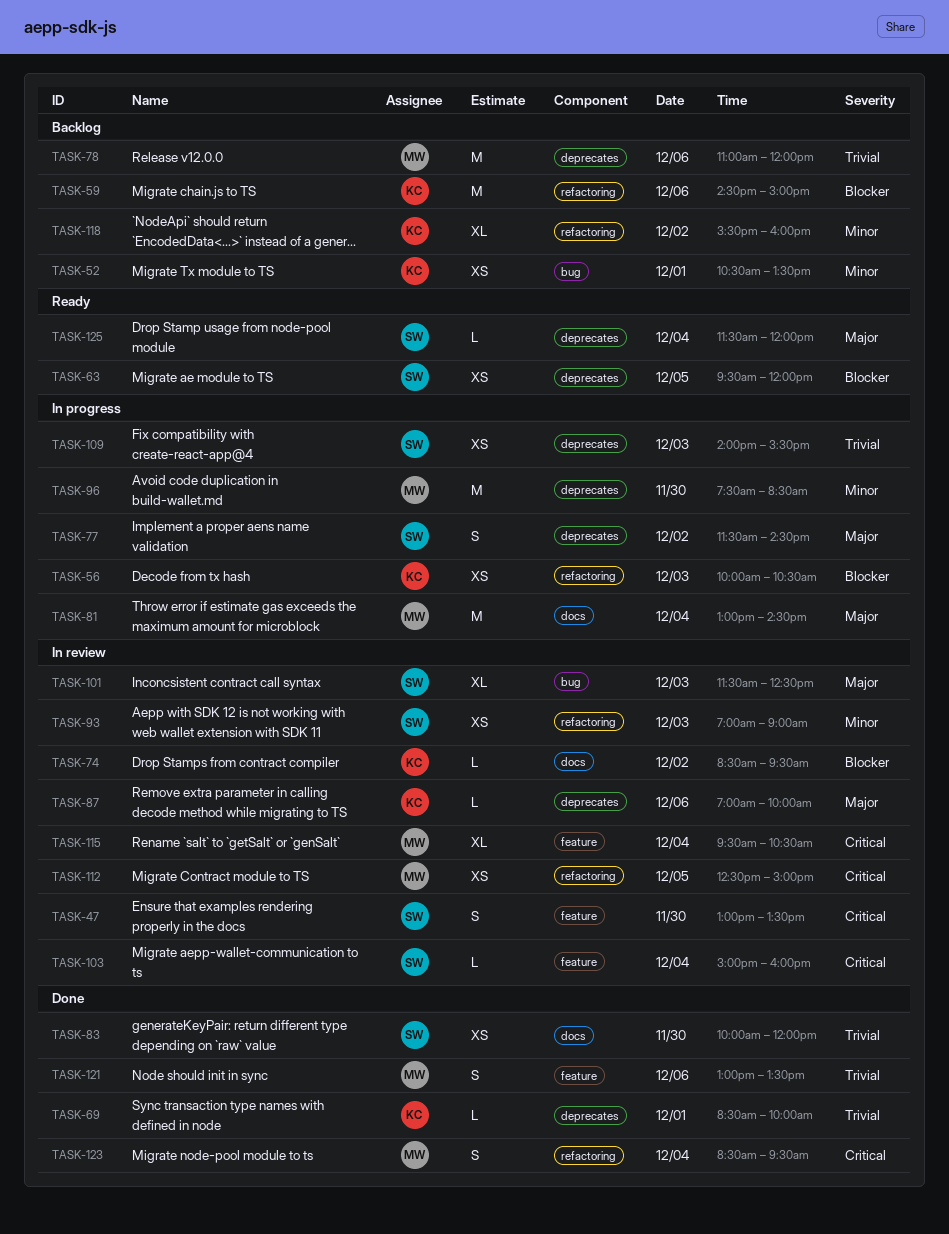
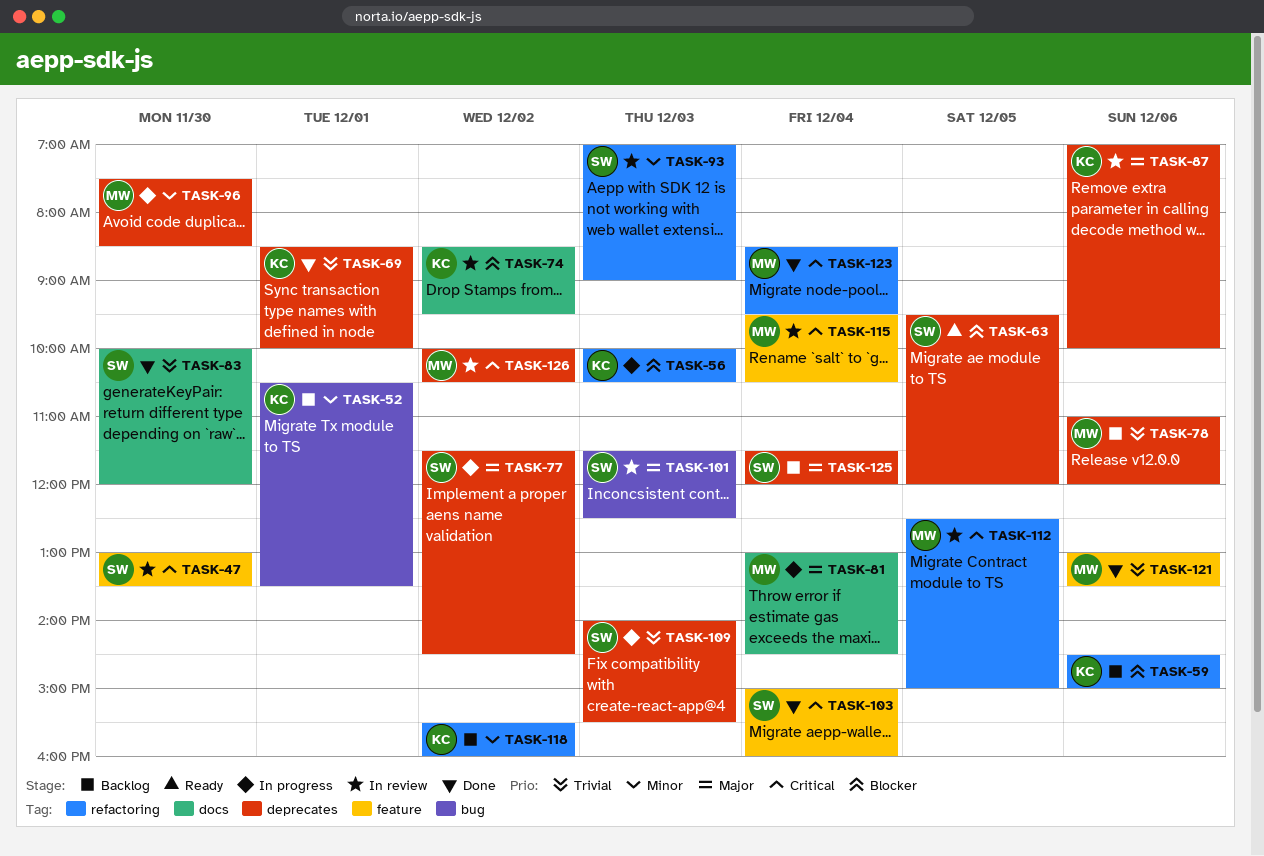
TASK-103, status: In review -> Done
TASK-125, status: Ready -> Backlog
TASK-126: none -> present

